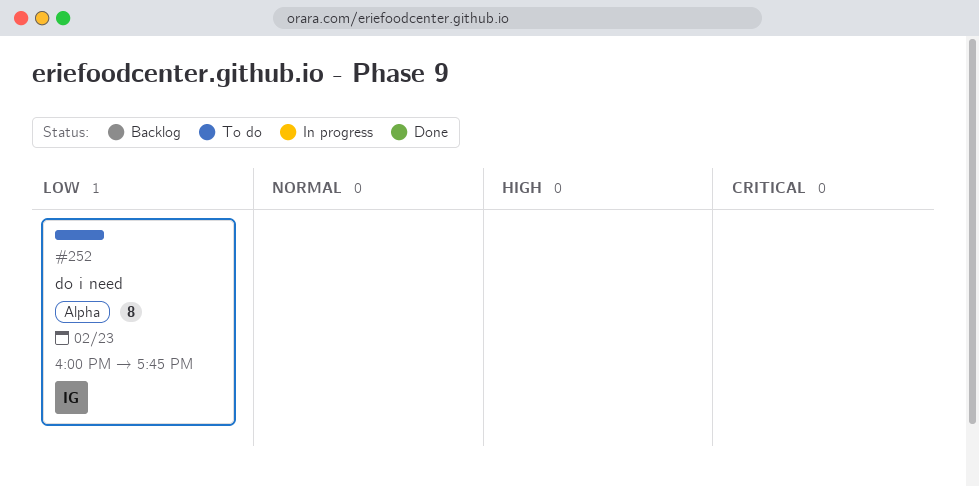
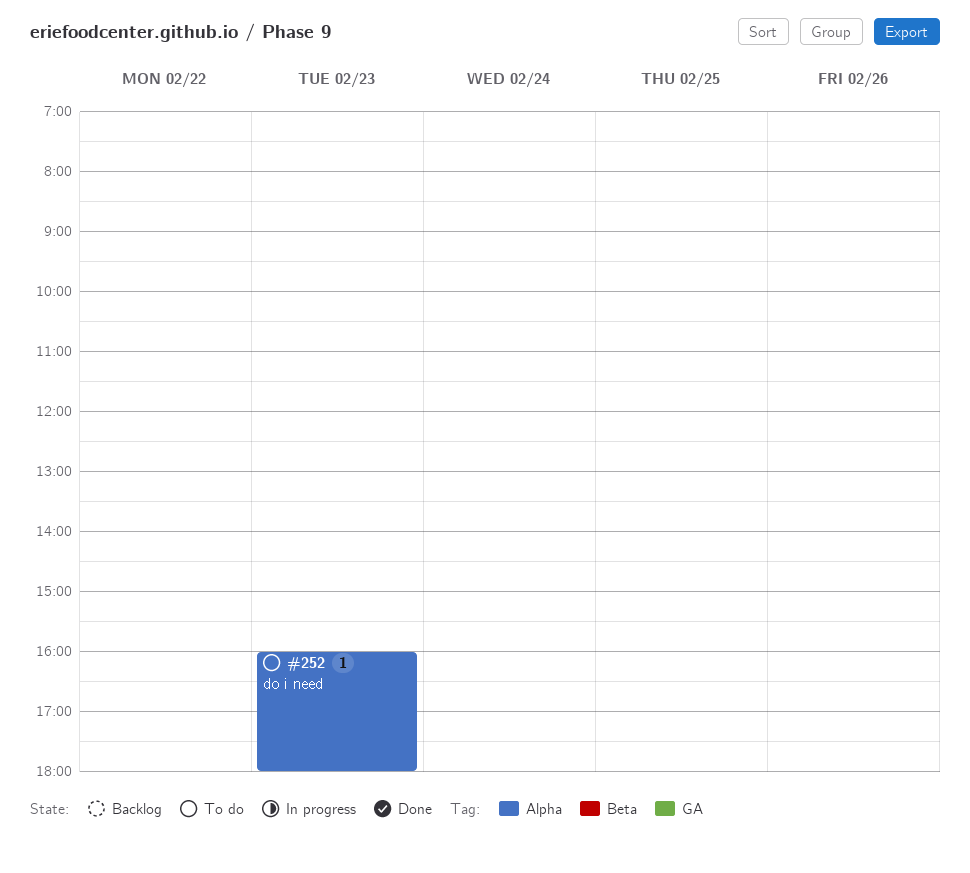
#252, estimate: 8 -> 1
#252, ends: 17:45 -> 18:00

